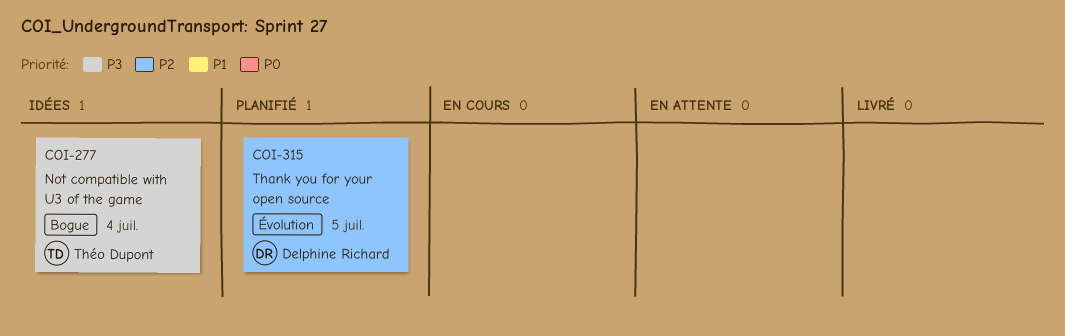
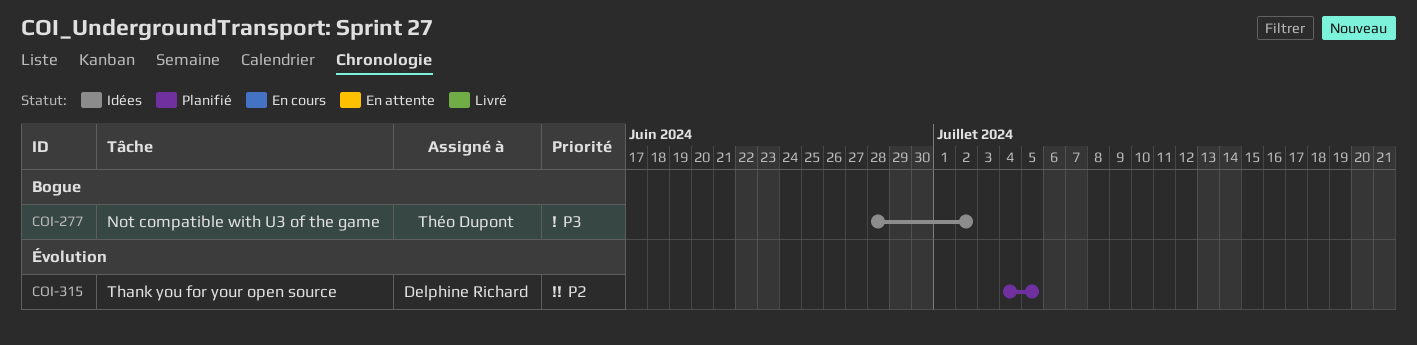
COI-277, due: Jul 4 -> Jul 2

